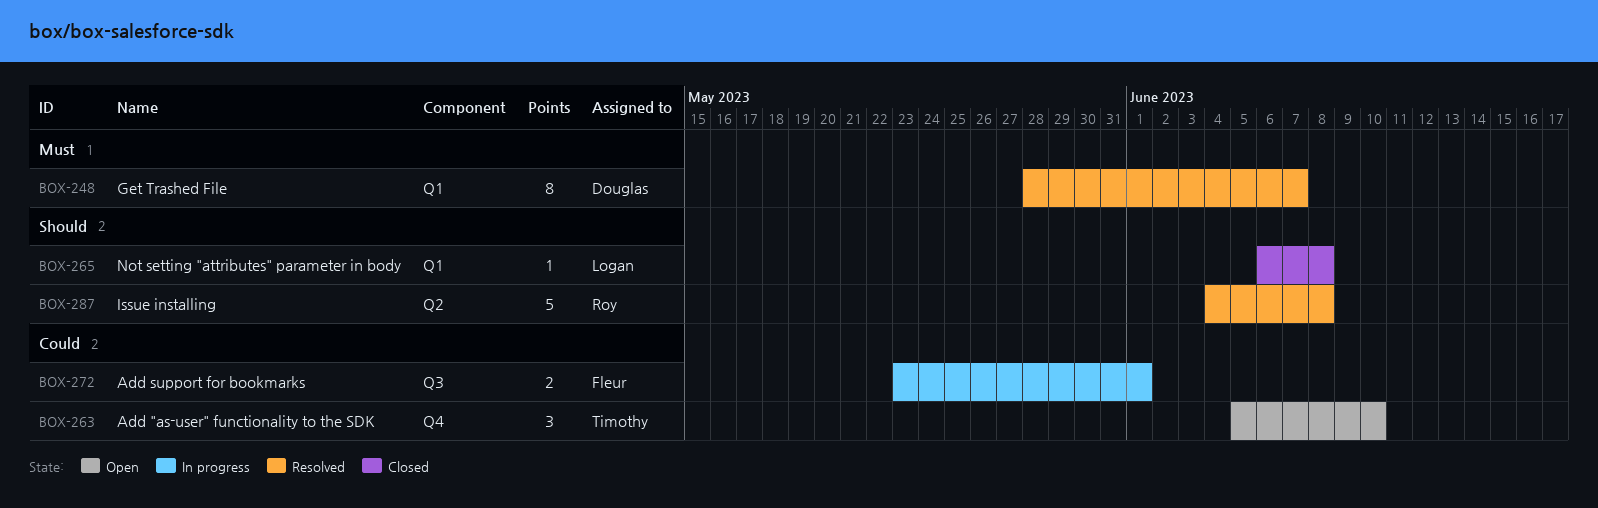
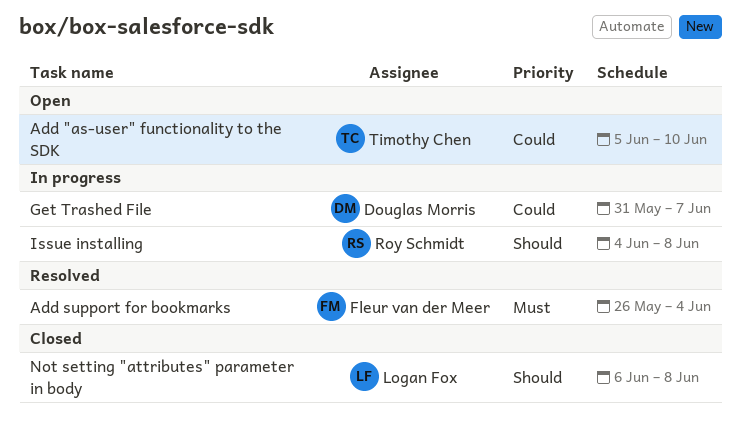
Add support for bookmarks, status: In progress -> Resolved
Add support for bookmarks, priority: Could -> Must
Add support for bookmarks, start: May 23 -> May 26
Add support for bookmarks, due: Jun 1 -> Jun 4
Get Trashed File, status: Resolved -> In progress
Get Trashed File, priority: Must -> Could
Get Trashed File, start: May 28 -> May 31
Issue installing, status: Resolved -> In progress

